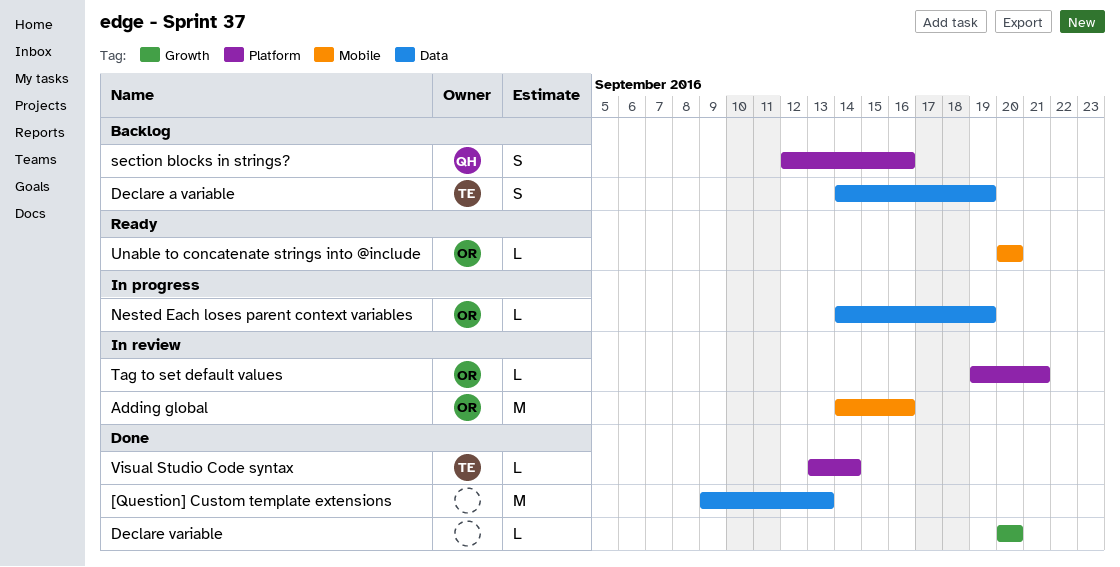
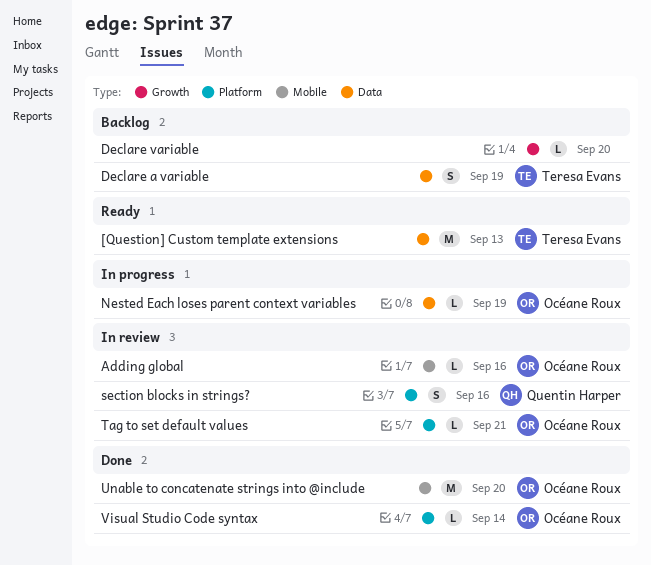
[Question] Custom template extensions, status: Done -> Ready
[Question] Custom template extensions, owner: none -> Teresa Evans
Adding global, estimate: M -> L
Declare variable, status: Done -> Backlog
section blocks in strings?, status: Backlog -> In review
Unable to concatenate strings into @include, status: Ready -> Done
Unable to concatenate strings into @include, estimate: L -> M
Visual Studio Code syntax, owner: Teresa Evans -> Océane Roux

